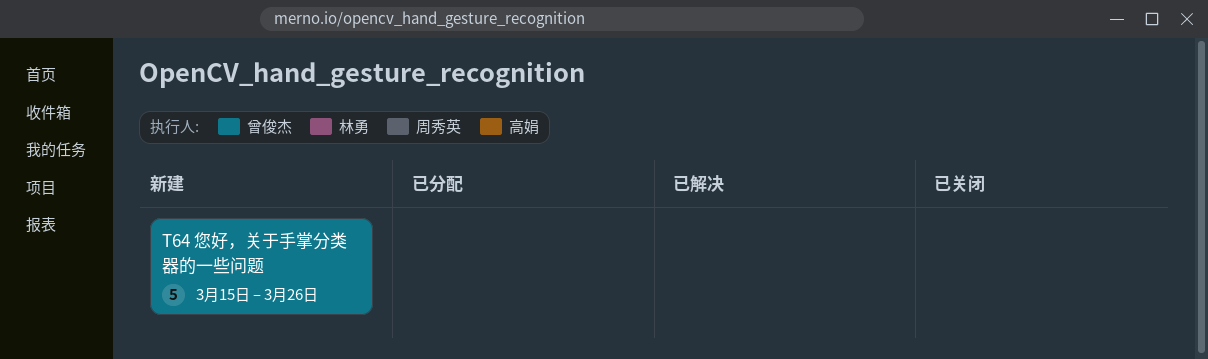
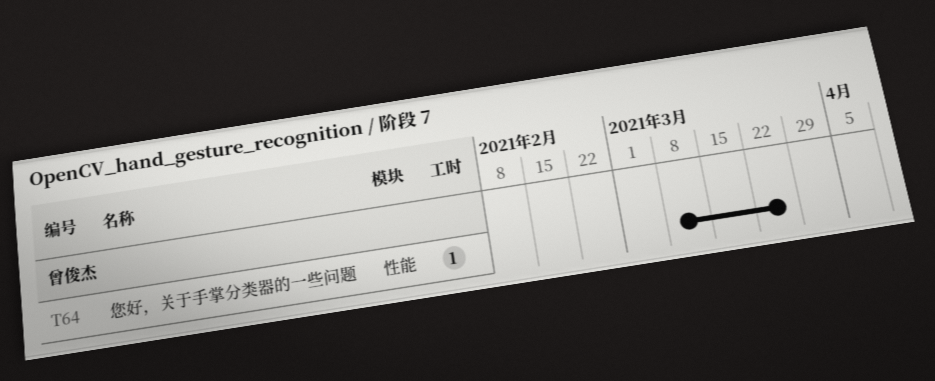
T64, estimate: 5 -> 1
T64, start: Mar 15 -> Mar 8

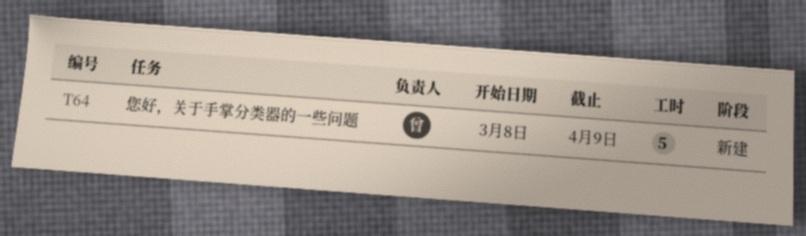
T64, estimate: 1 -> 5
T64, due: Mar 26 -> Apr 9

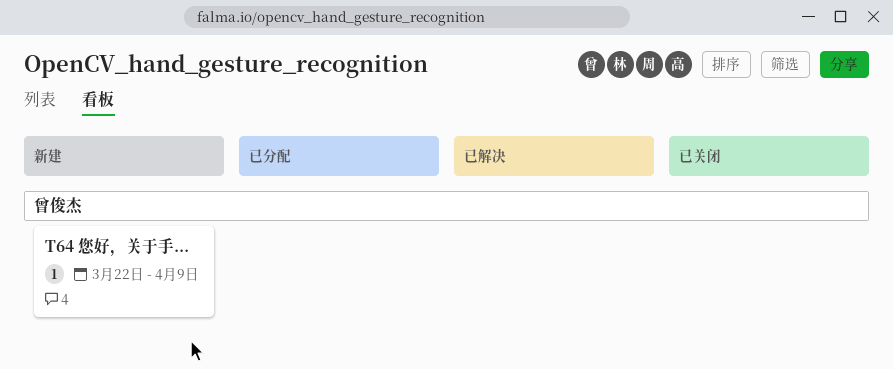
T64, estimate: 5 -> 1
T64, start: Mar 8 -> Mar 22

